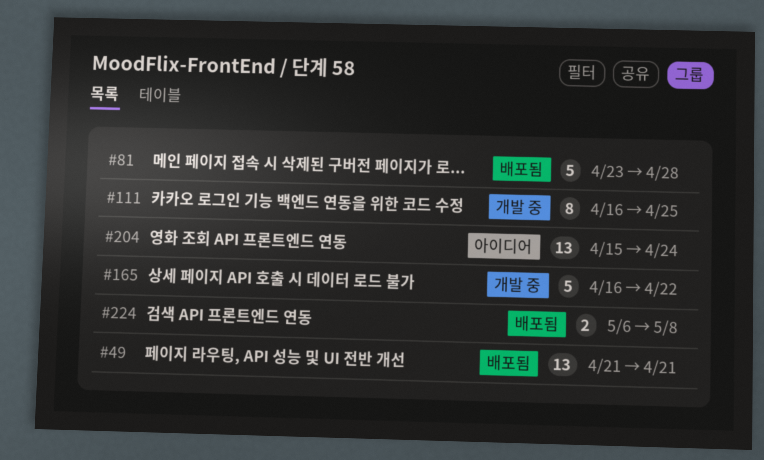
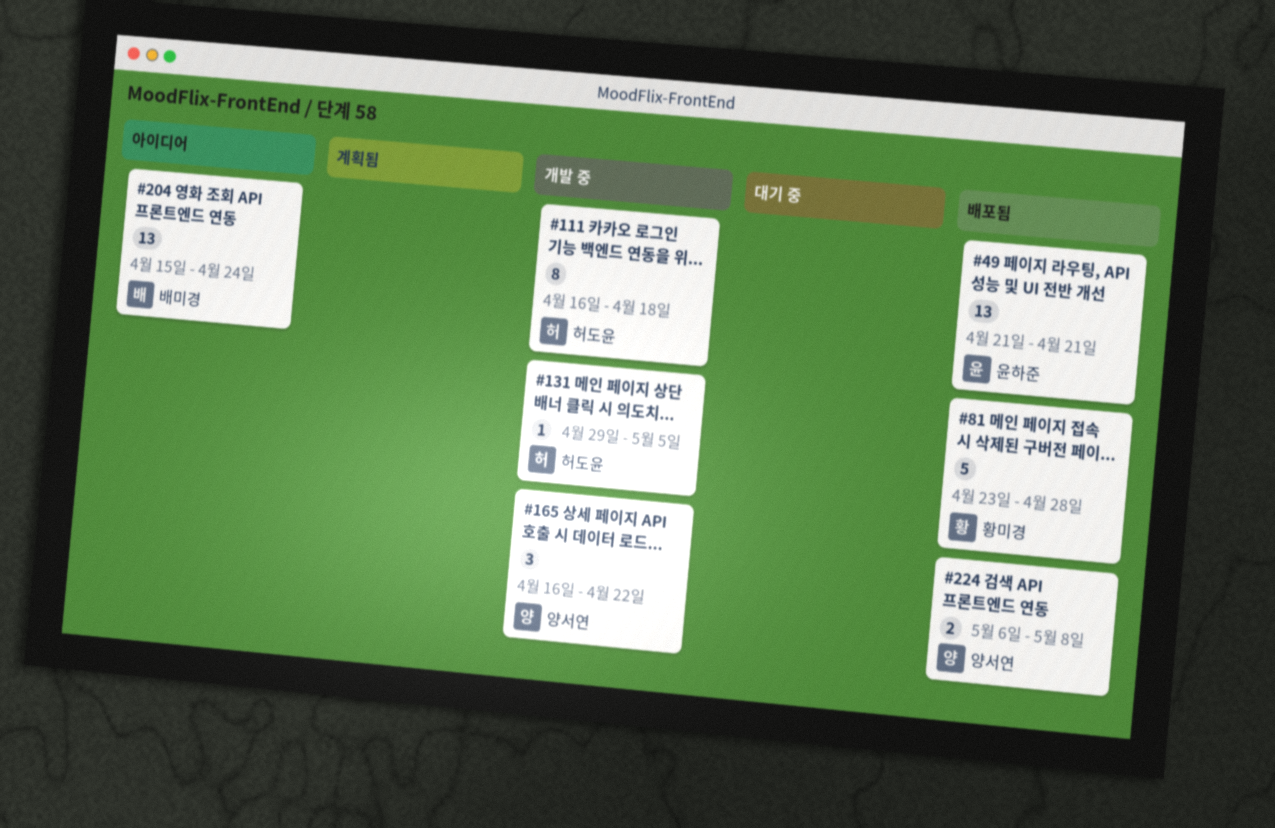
#111, due: Apr 25 -> Apr 18
#131: none -> present
#165, estimate: 5 -> 3

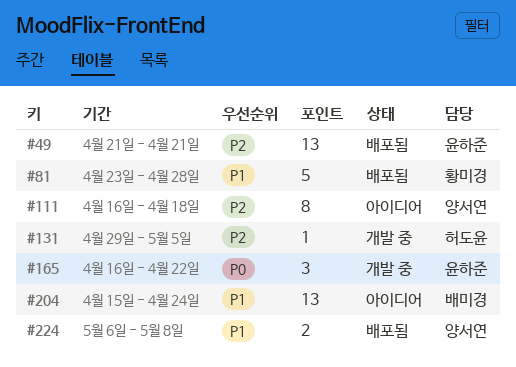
#111, status: 개발 중 -> 아이디어
#111, owner: 허도윤 -> 양서연
#165, owner: 양서연 -> 윤하준

